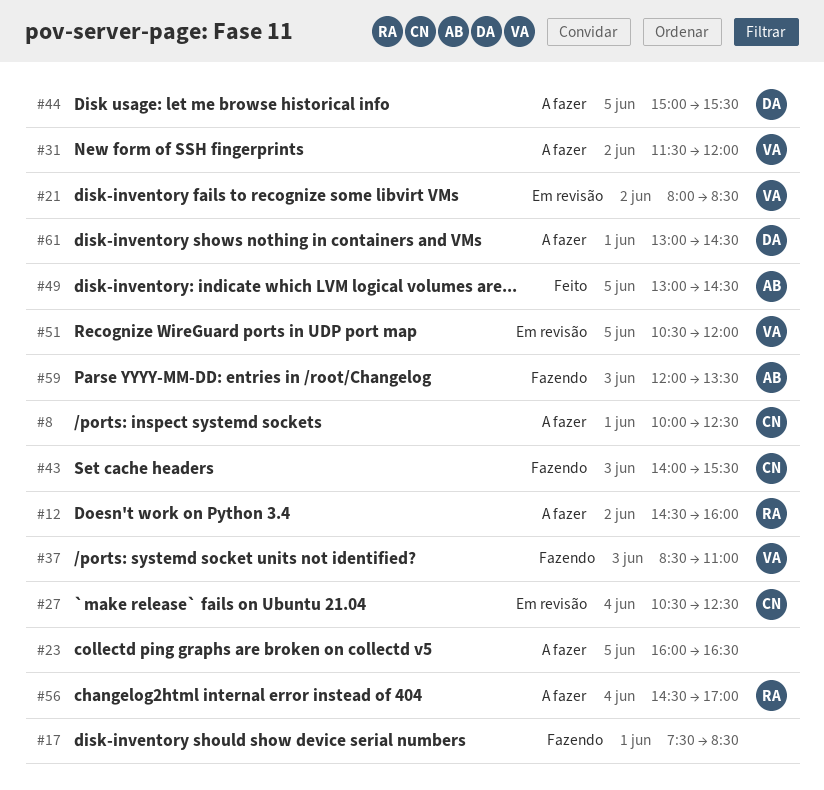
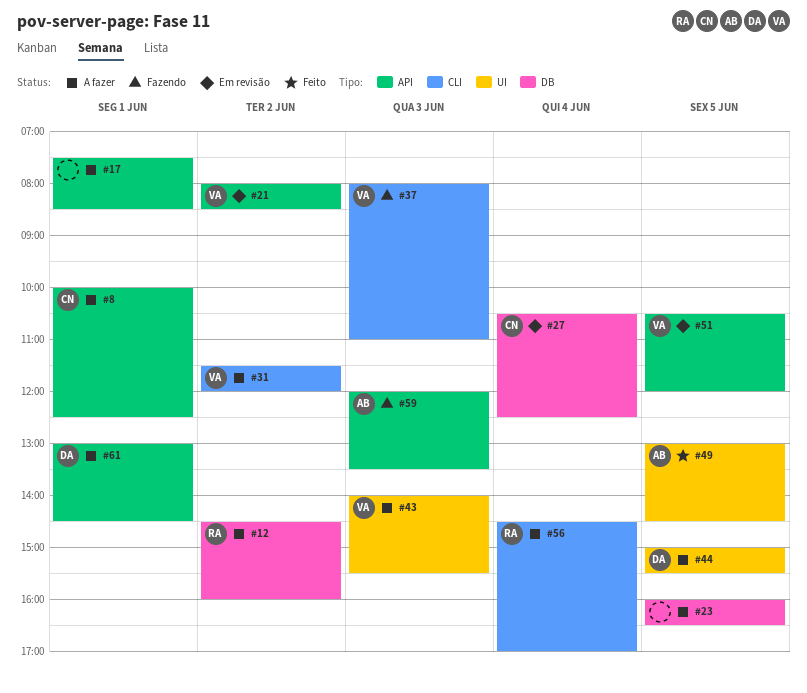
#17, status: Fazendo -> A fazer
#37, begins: 08:30 -> 08:00
#43, status: Fazendo -> A fazer
#43, owner: CN -> VA

